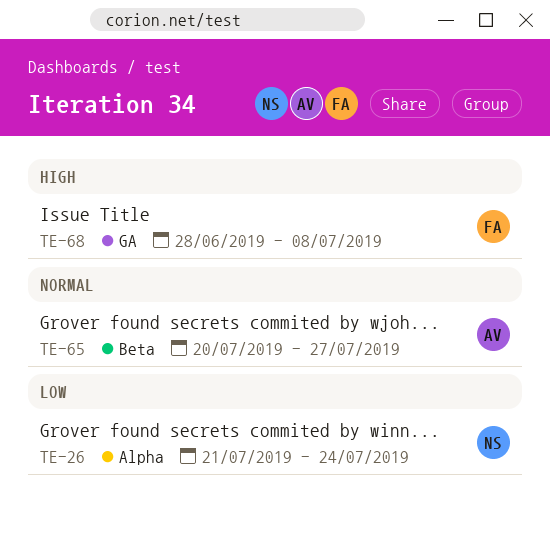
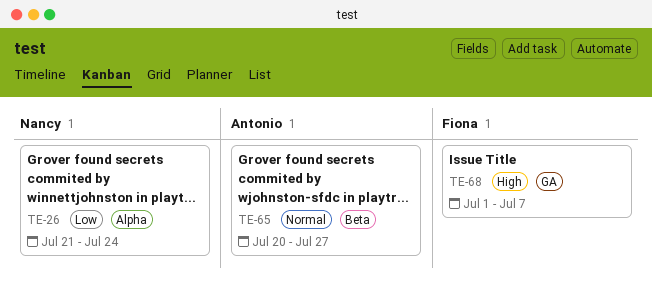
TE-68, start: Jun 28 -> Jul 1
TE-68, due: Jul 8 -> Jul 7

